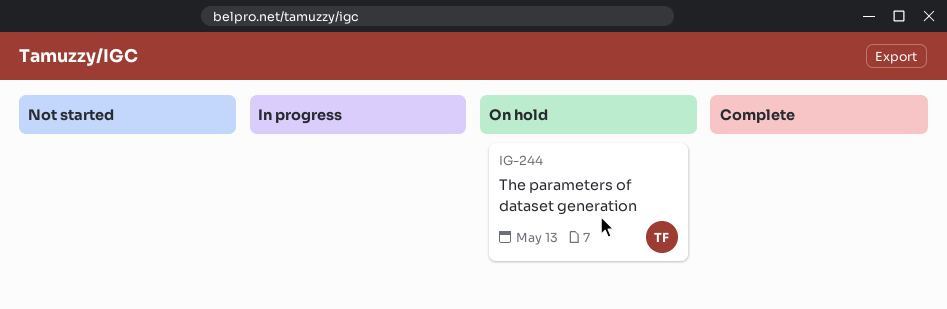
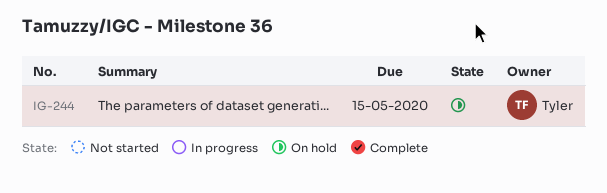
IG-244, due: May 13 -> May 15

